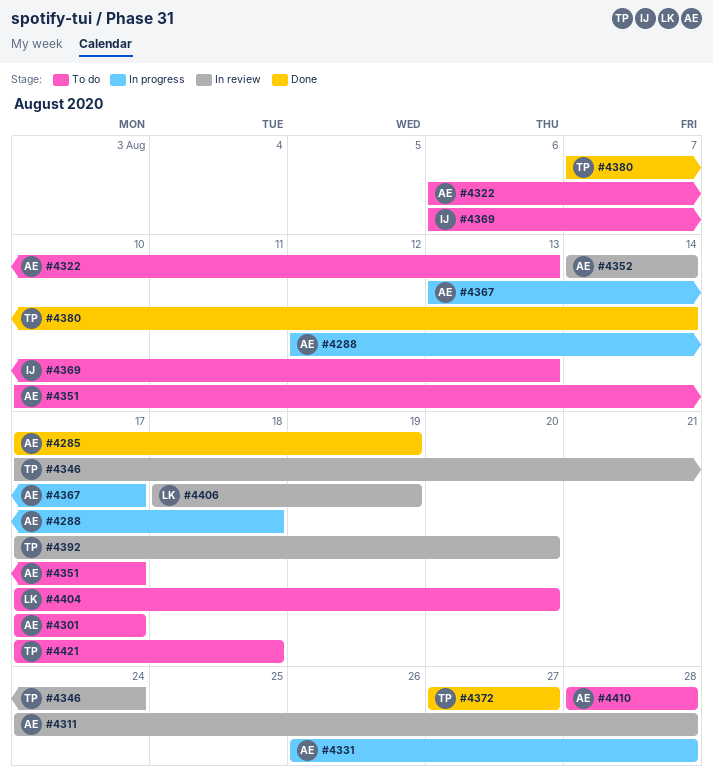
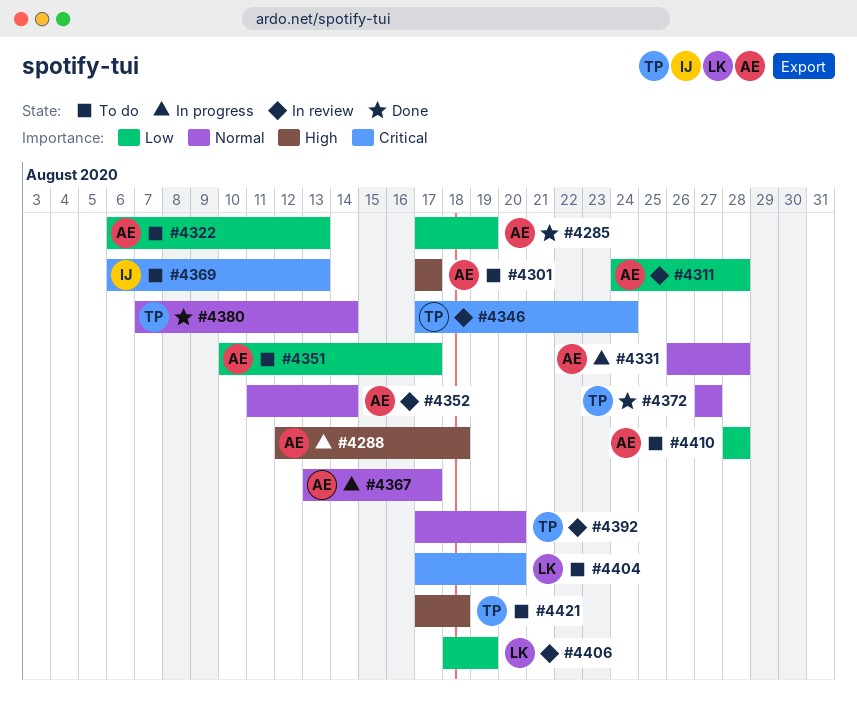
#4352, start: Aug 14 -> Aug 11

